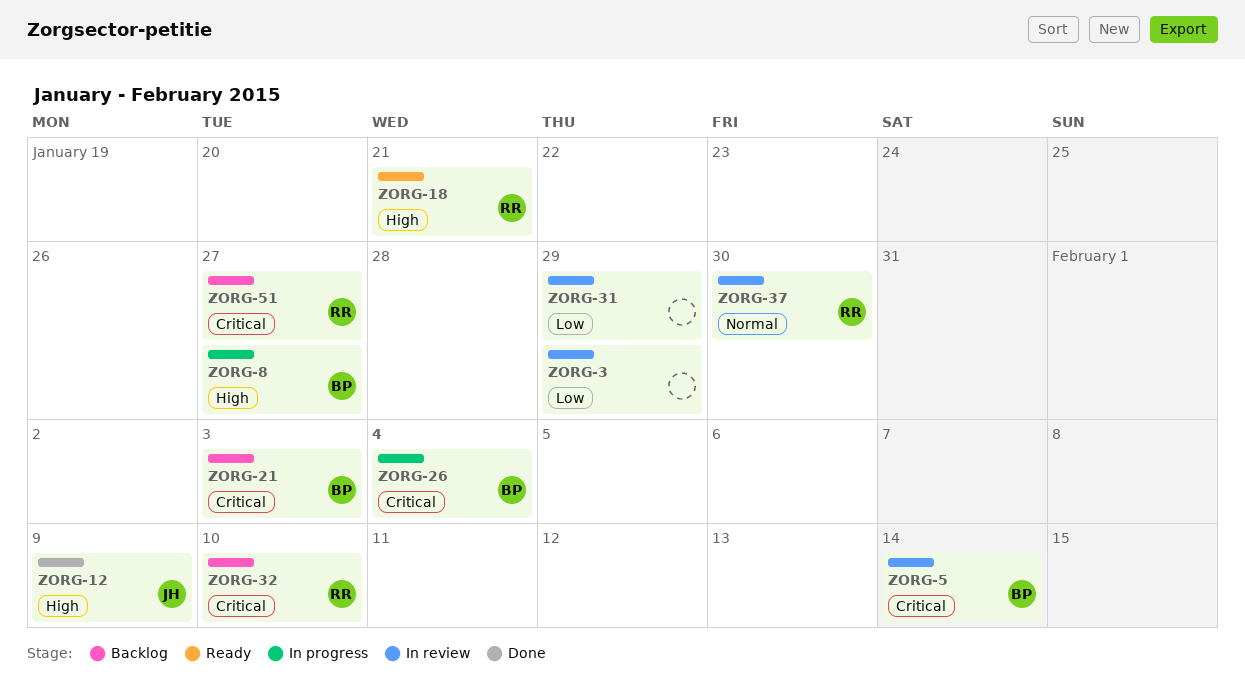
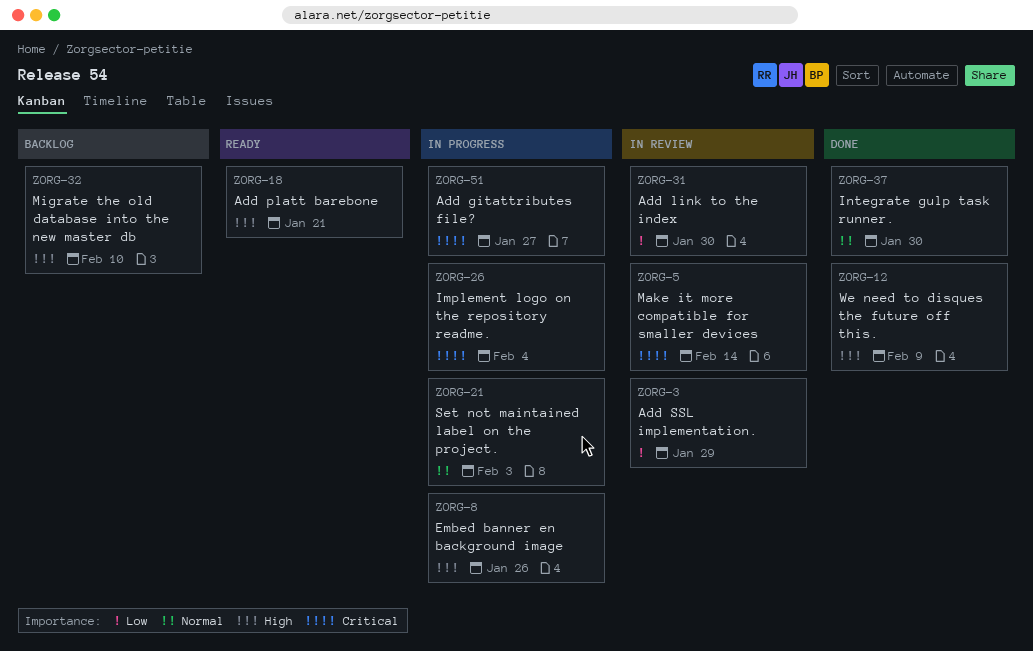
ZORG-8, due: Jan 27 -> Jan 26
ZORG-21, status: Backlog -> In progress
ZORG-21, priority: Critical -> Normal
ZORG-31, due: Jan 29 -> Jan 30
ZORG-32, priority: Critical -> High
ZORG-37, status: In review -> Done
ZORG-51, status: Backlog -> In progress

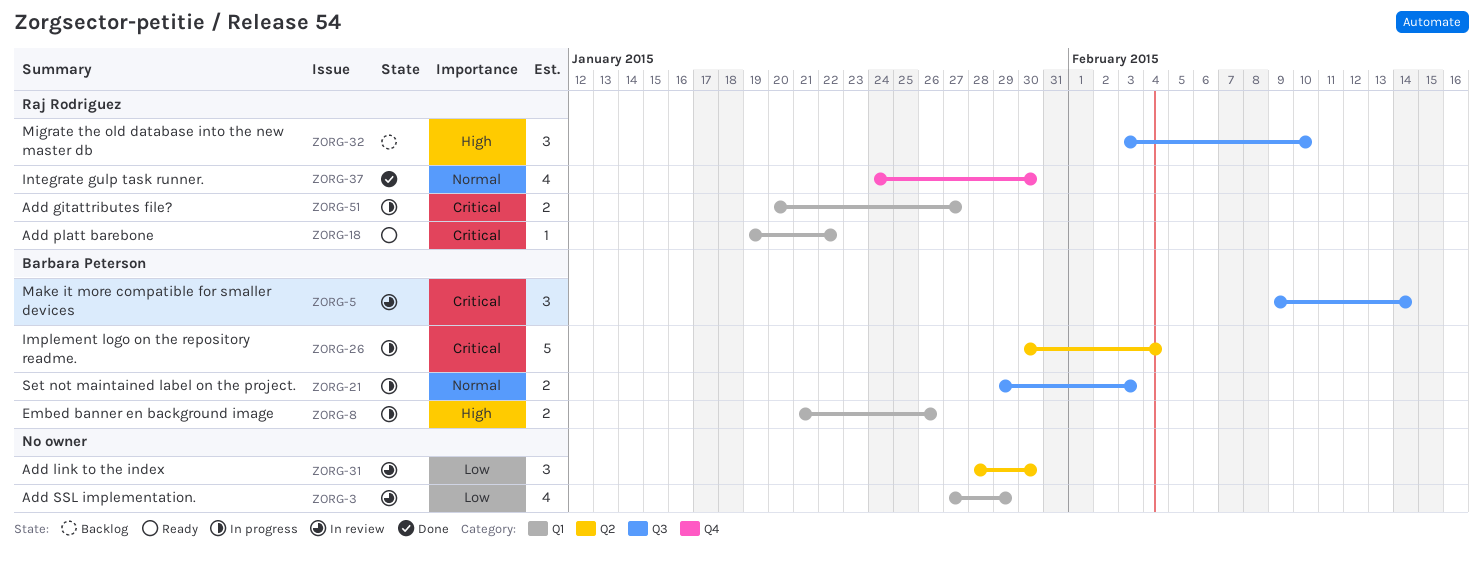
ZORG-12: present -> none
ZORG-18, priority: High -> Critical
ZORG-18, due: Jan 21 -> Jan 22

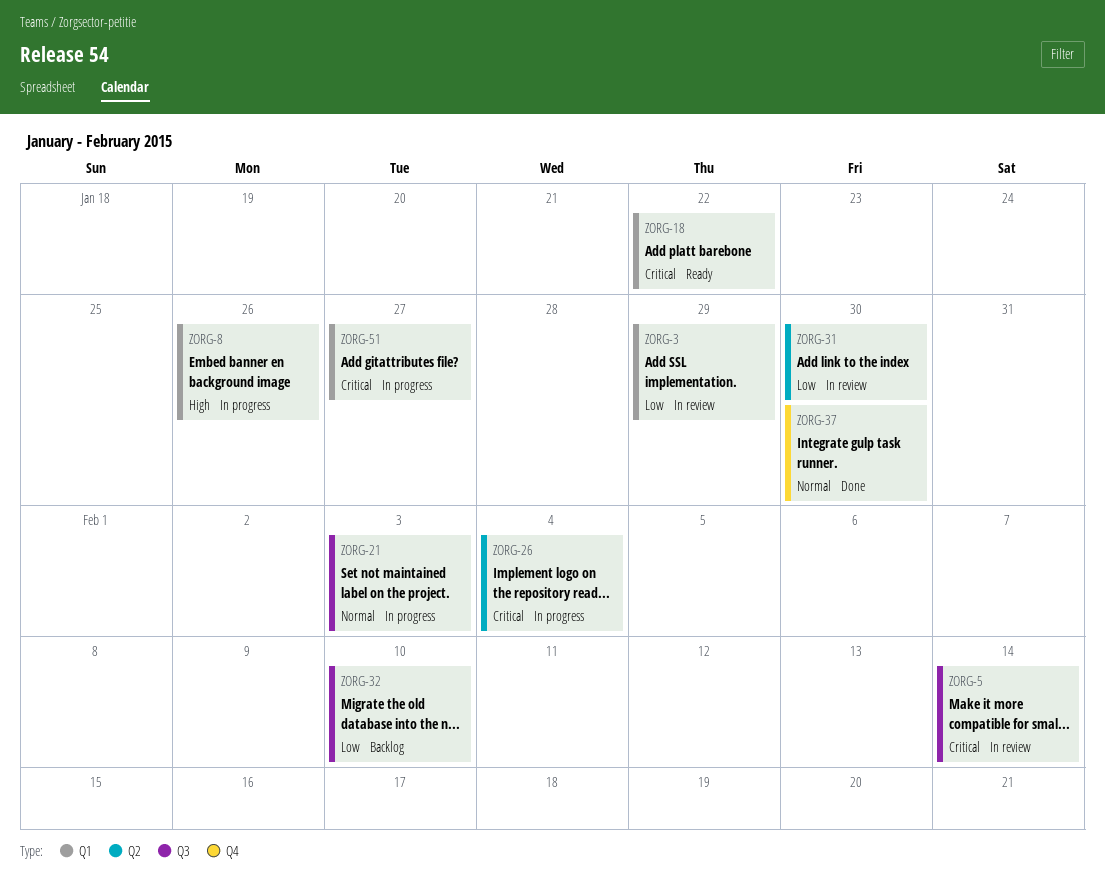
ZORG-32, priority: High -> Low

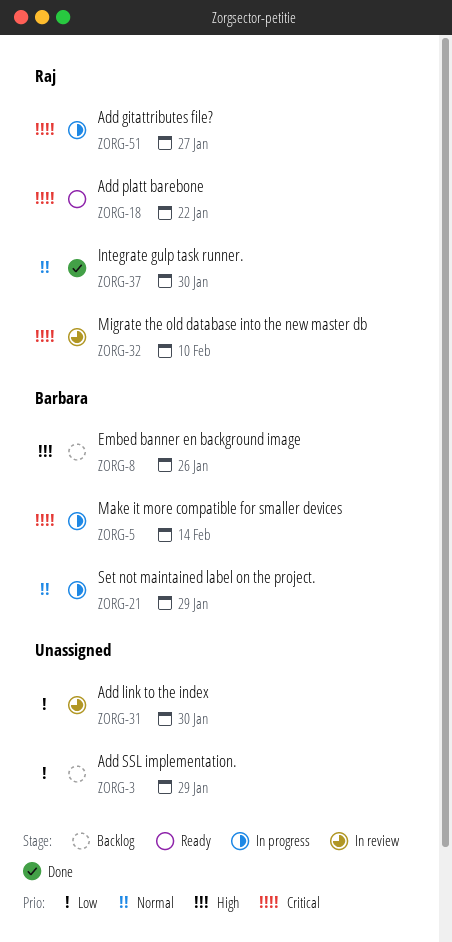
ZORG-3, status: In review -> Backlog
ZORG-5, status: In review -> In progress
ZORG-8, status: In progress -> Backlog
ZORG-21, due: Feb 3 -> Jan 29
ZORG-26: present -> none
ZORG-32, status: Backlog -> In review
ZORG-32, priority: Low -> Critical

